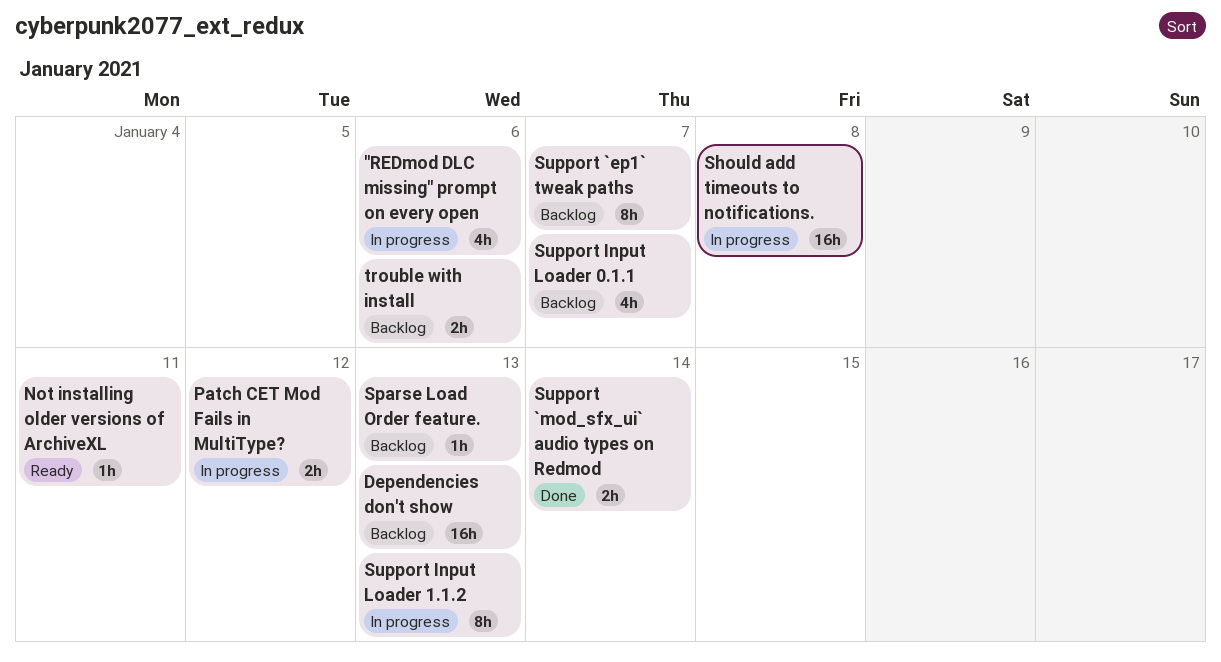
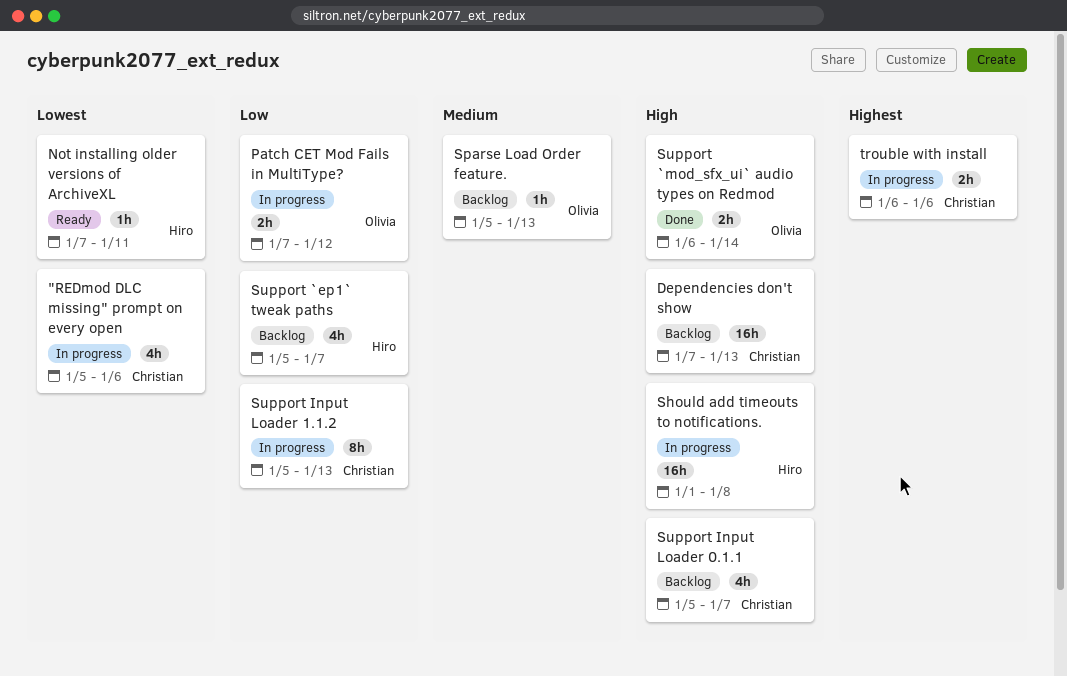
Support `ep1` tweak paths, estimate: 8h -> 4h
trouble with install, status: Backlog -> In progress

